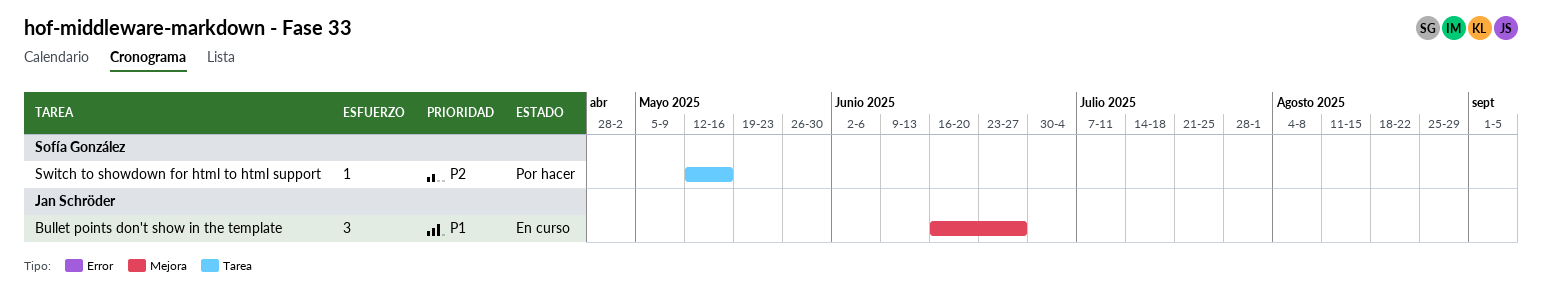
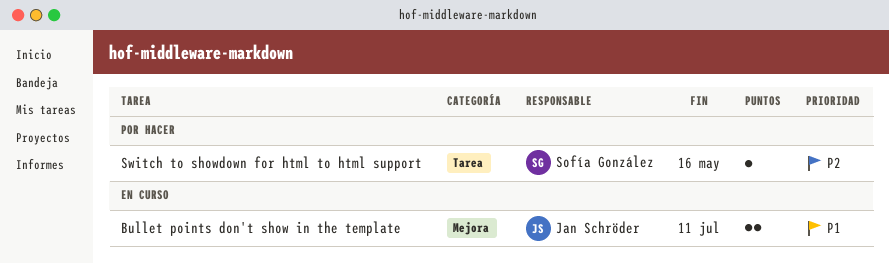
Bullet points don't show in the template, estimate: 3 -> 2
Bullet points don't show in the template, due: Jun 27 -> Jul 11

